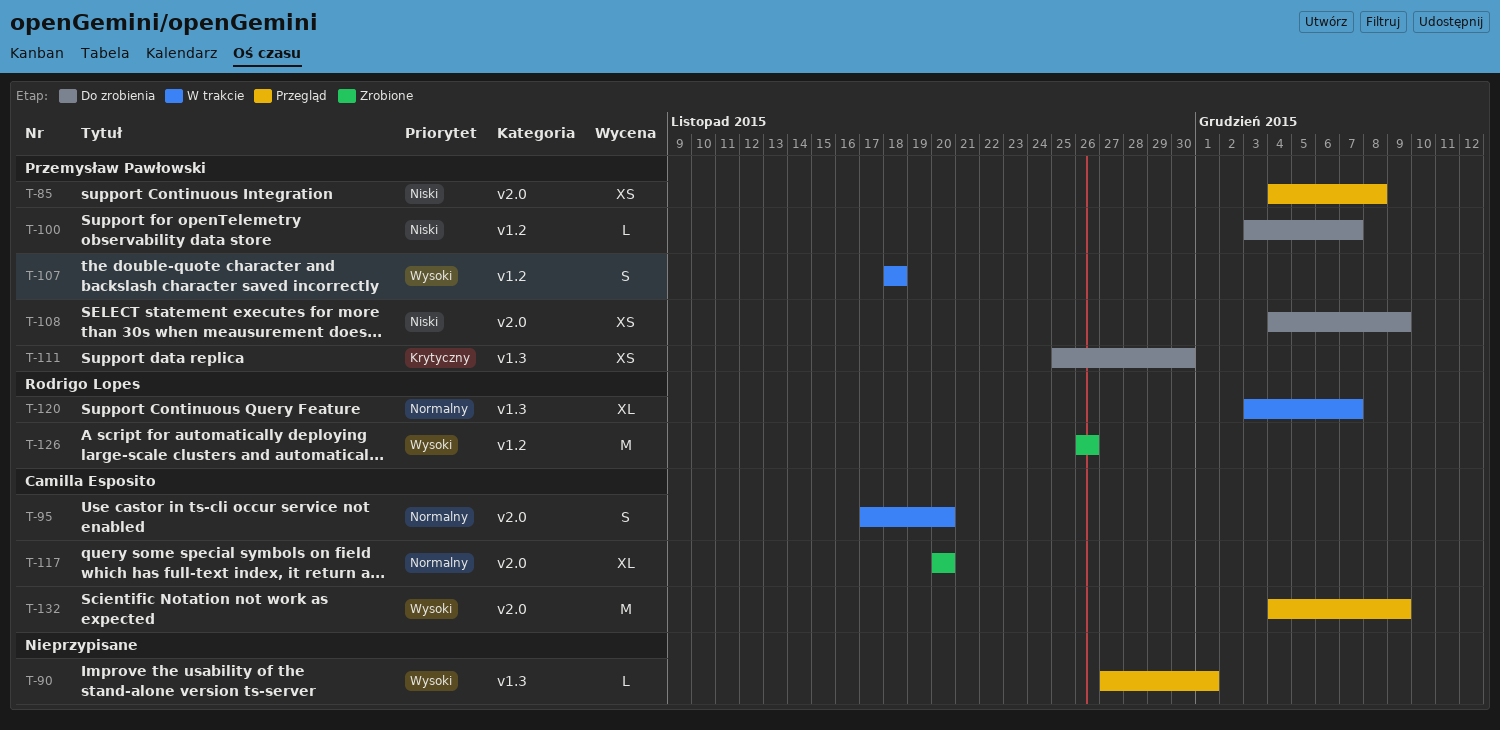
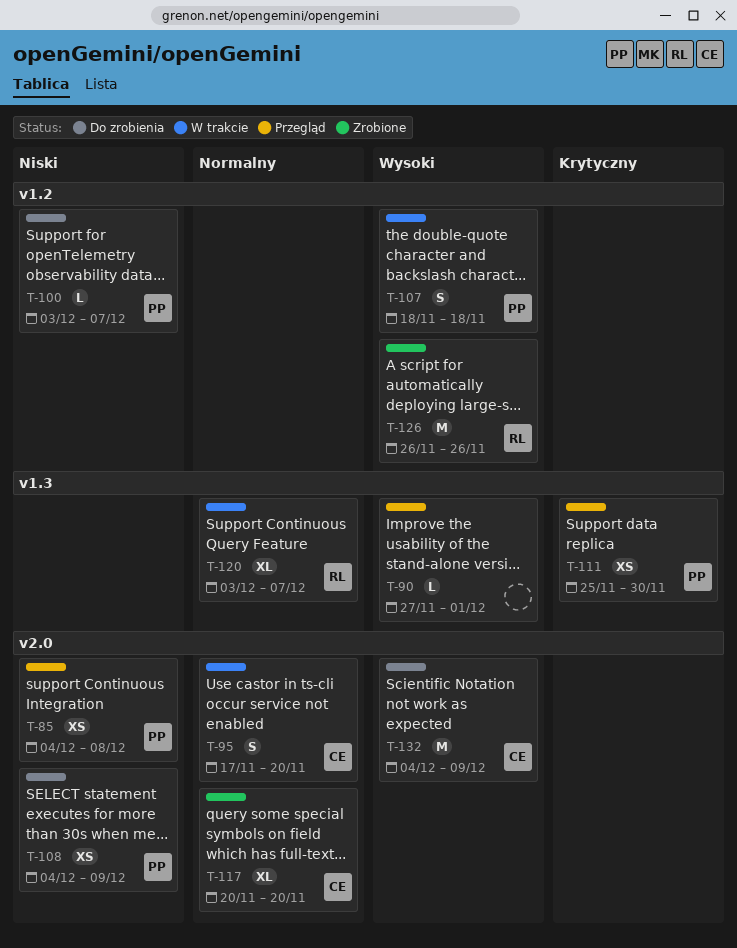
T-111, status: Do zrobienia -> Przegląd
T-132, status: Przegląd -> Do zrobienia

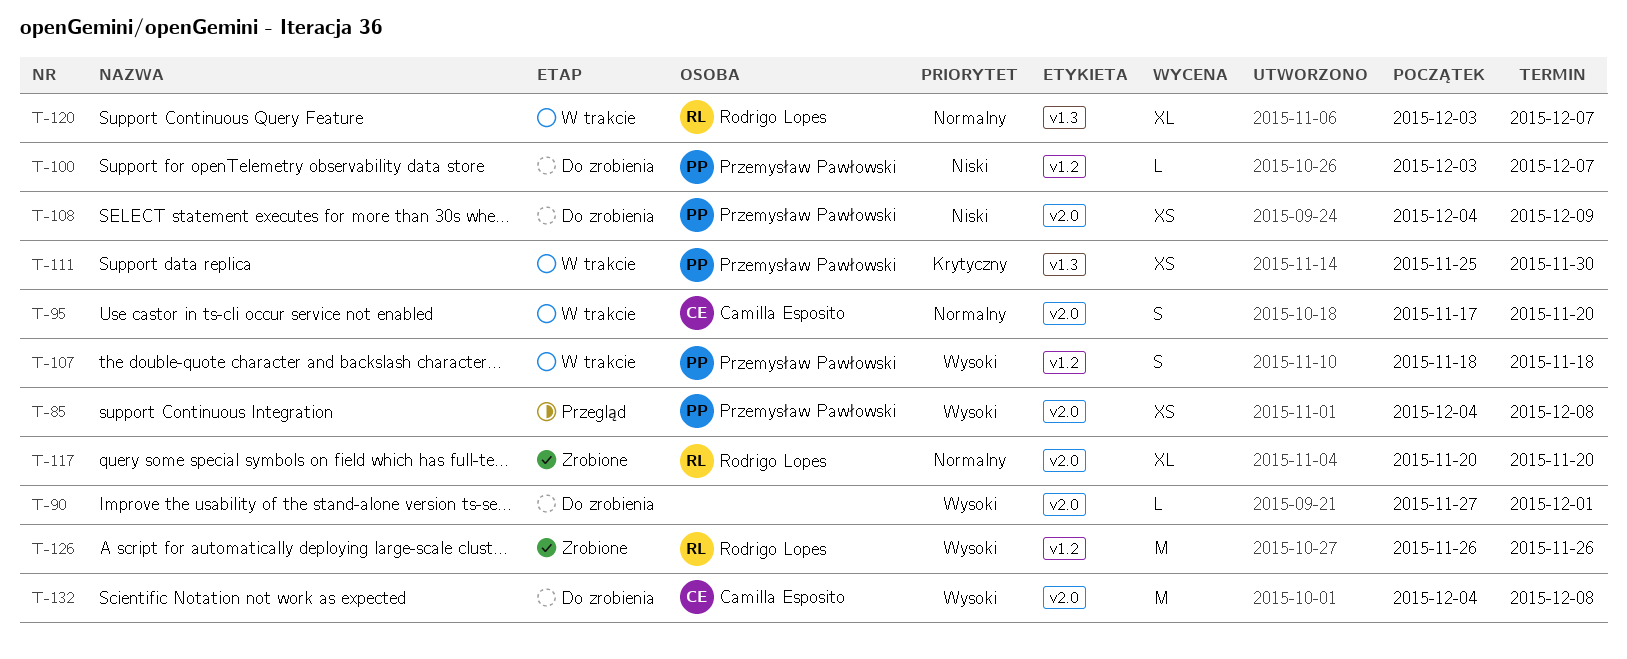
T-85, priority: Niski -> Wysoki
T-90, status: Przegląd -> Do zrobienia
T-90, label: v1.3 -> v2.0
T-111, status: Przegląd -> W trakcie
T-117, owner: Camilla Esposito -> Rodrigo Lopes
T-132, due: Dec 9 -> Dec 8

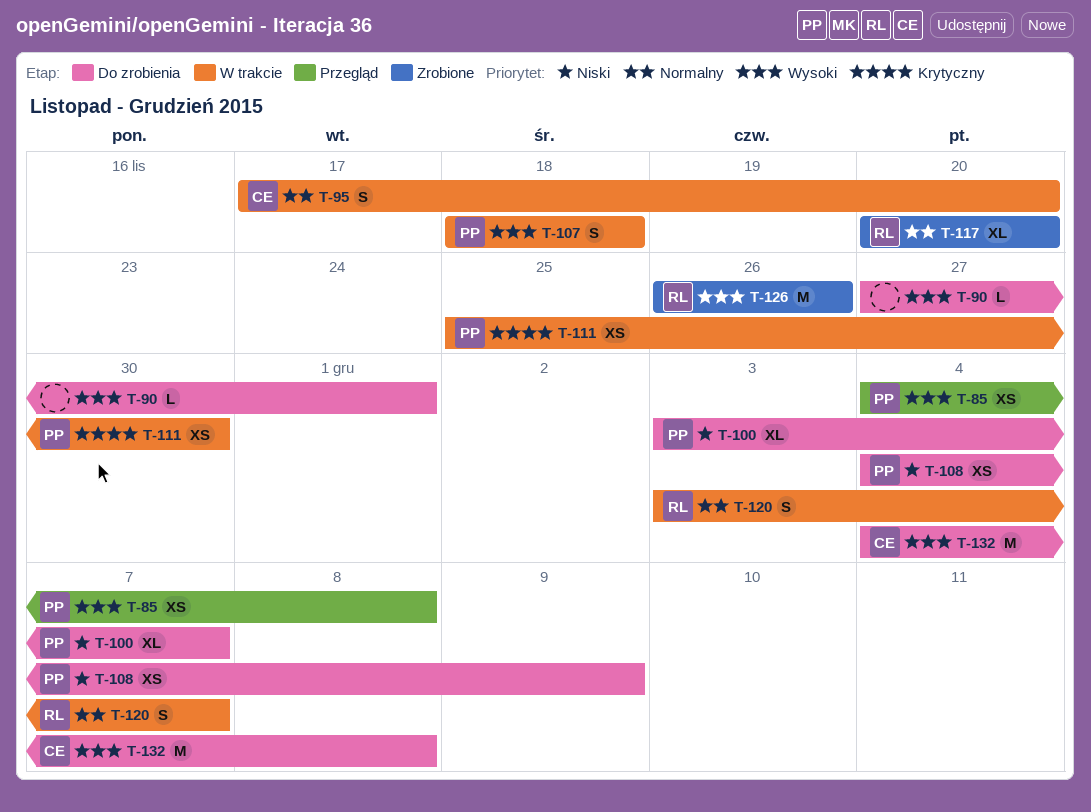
T-100, estimate: L -> XL
T-120, estimate: XL -> S

